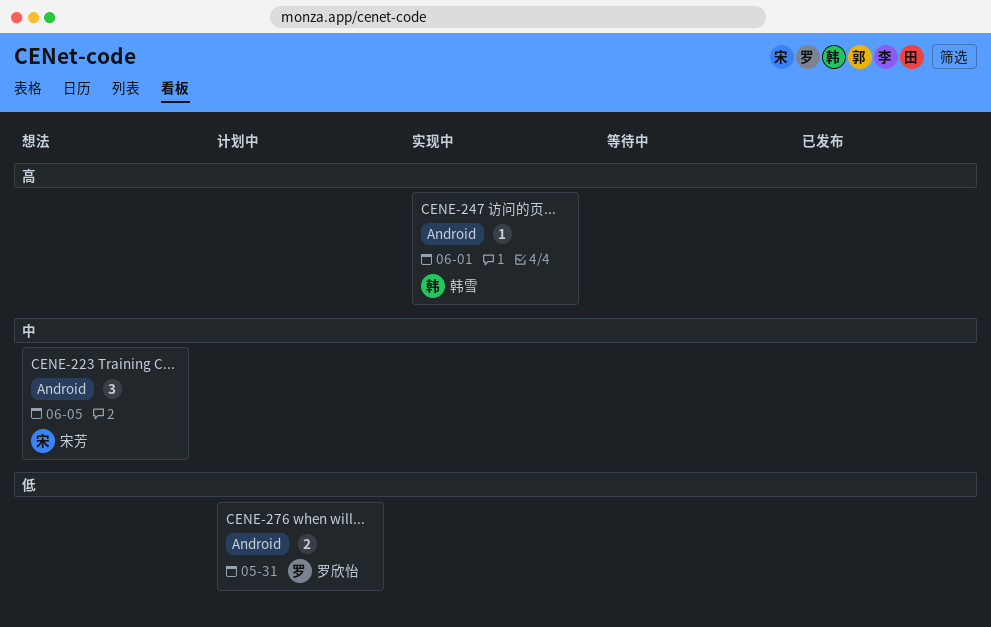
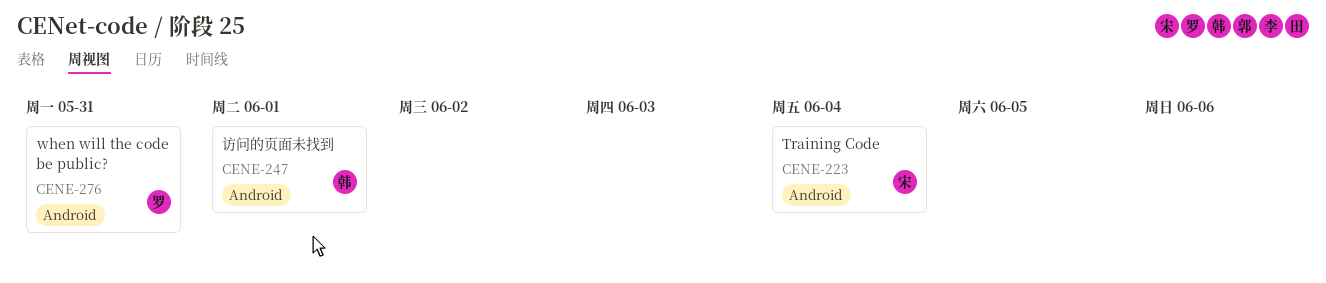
CENE-223, due: Jun 5 -> Jun 4

